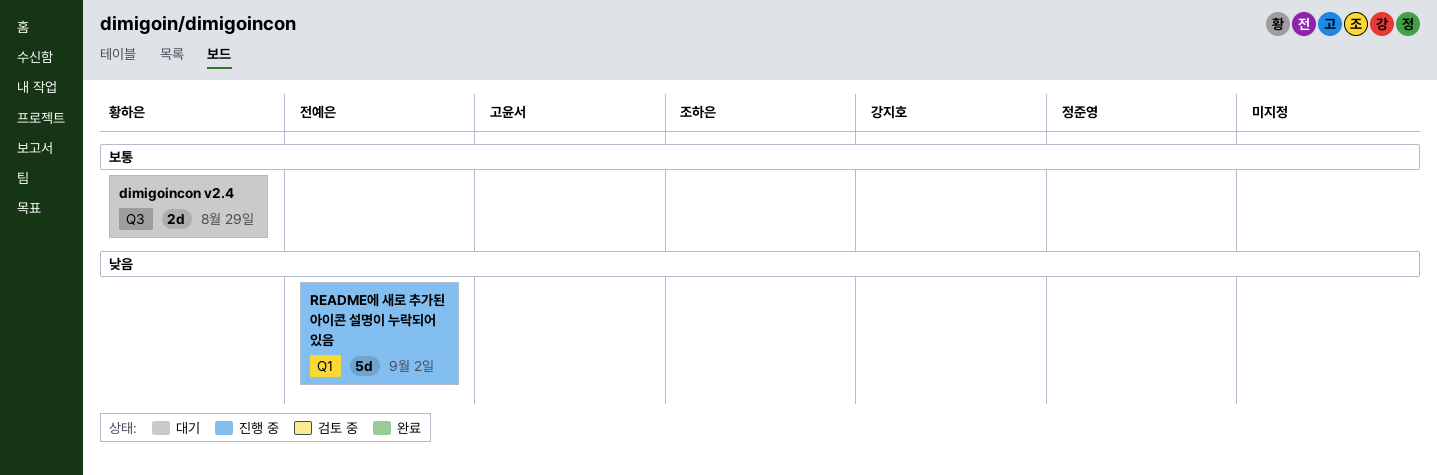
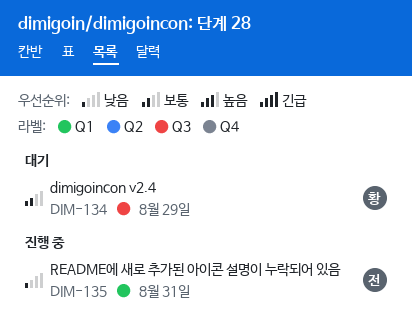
README에 새로 추가된 아이콘 설명이 누락되어 있음, due: Sep 2 -> Aug 31

